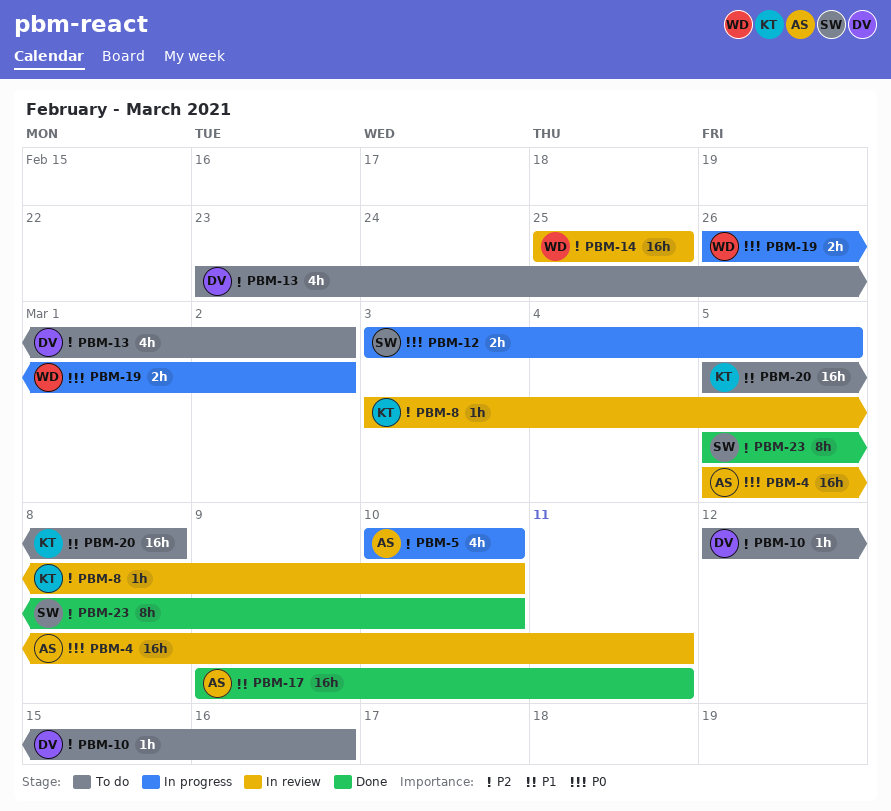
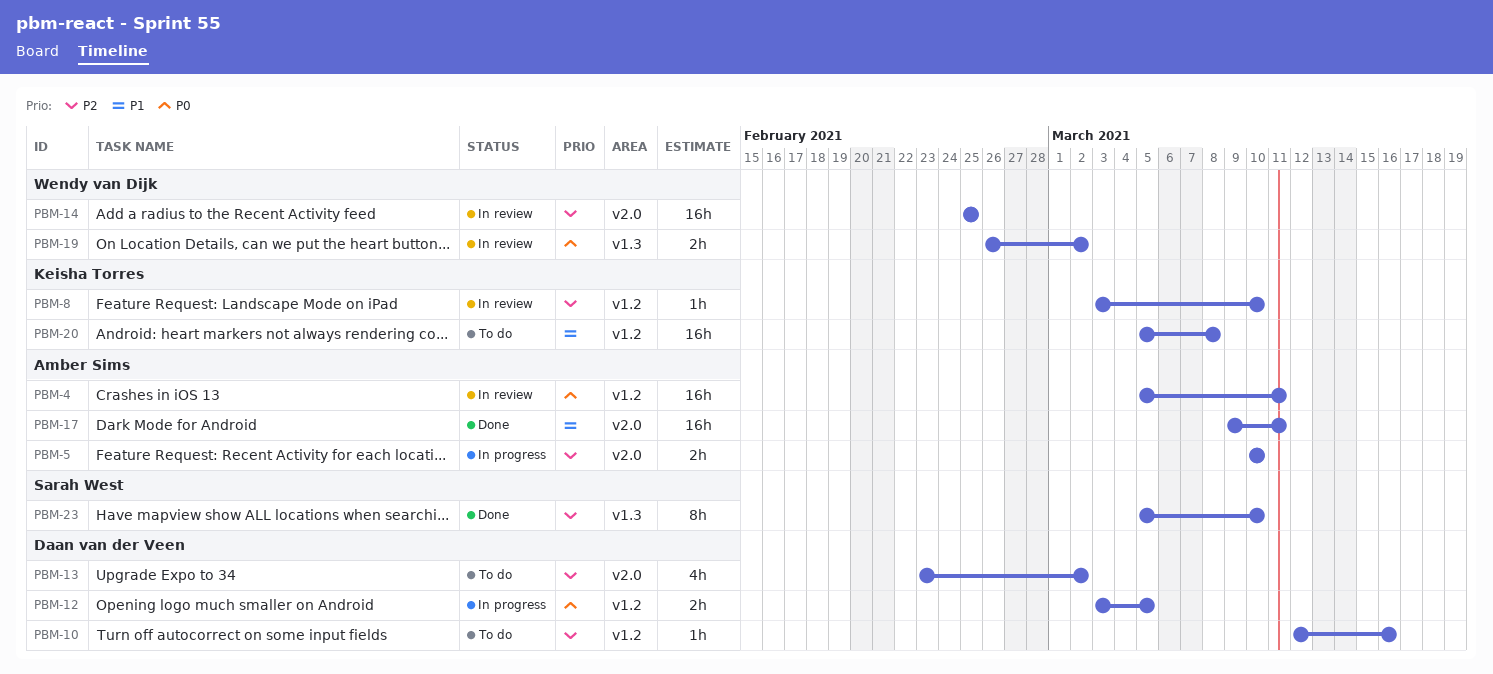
PBM-5, estimate: 4h -> 2h
PBM-12, owner: Sarah West -> Daan van der Veen
PBM-19, status: In progress -> In review

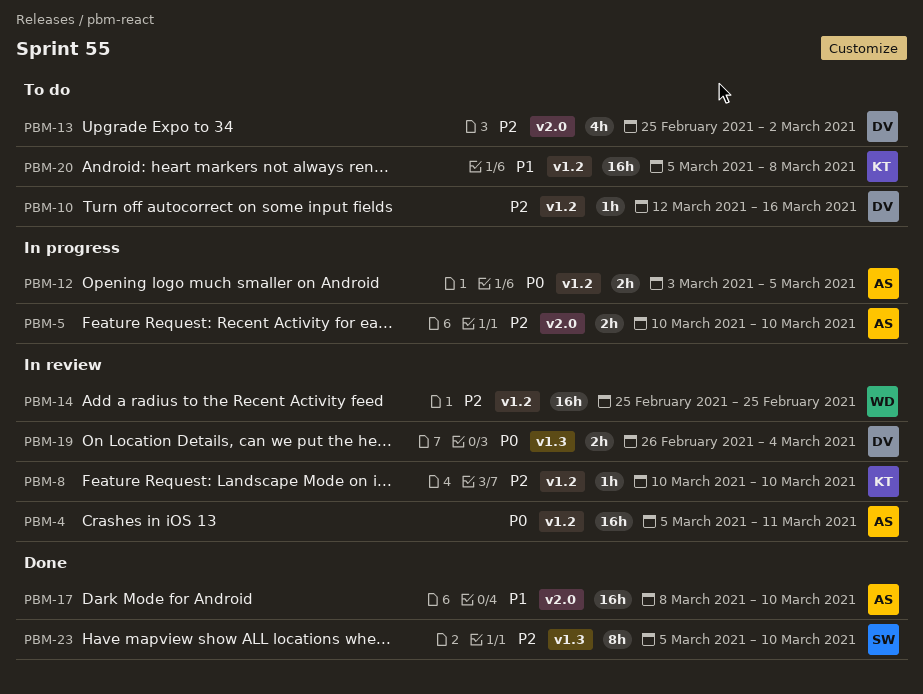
PBM-8, start: Mar 3 -> Mar 10
PBM-12, owner: Daan van der Veen -> Amber Sims
PBM-13, start: Feb 23 -> Feb 25
PBM-14, label: v2.0 -> v1.2
PBM-17, start: Mar 9 -> Mar 8
PBM-17, due: Mar 11 -> Mar 10
PBM-19, owner: Wendy van Dijk -> Daan van der Veen
PBM-19, due: Mar 2 -> Mar 4

